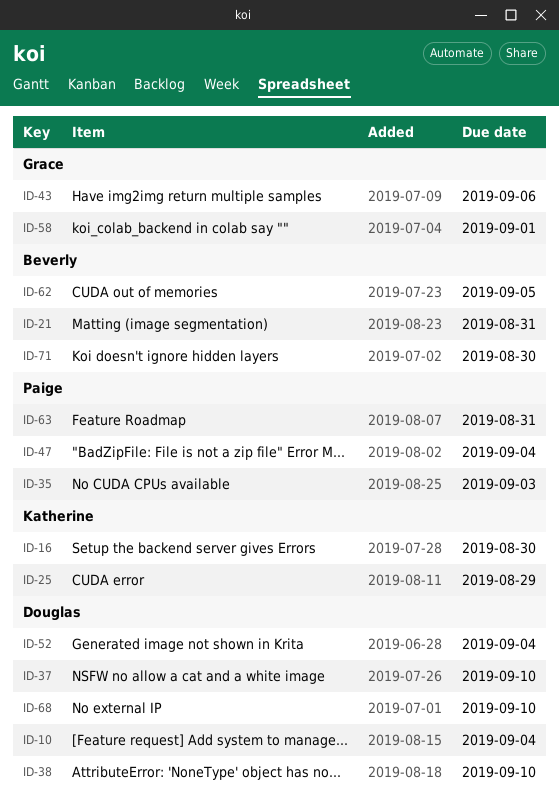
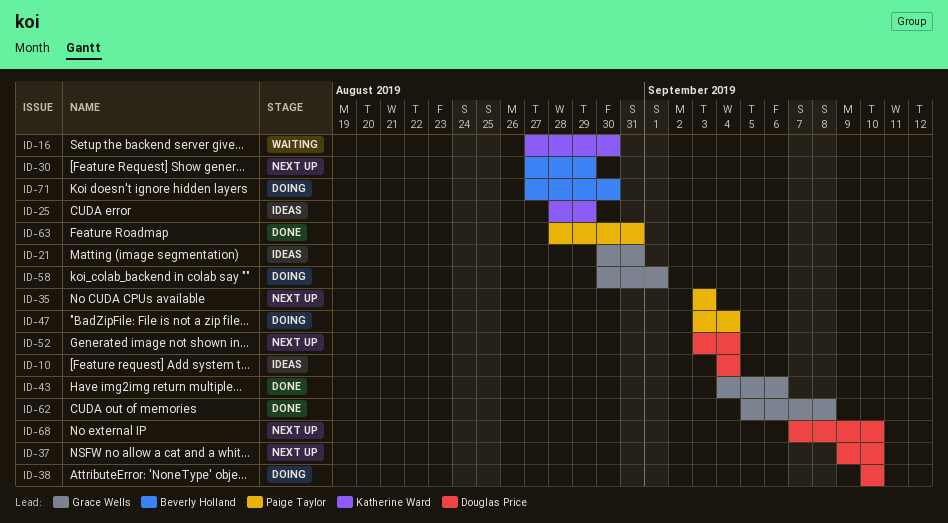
ID-21, owner: Beverly Holland -> Grace Wells
ID-30: none -> present
ID-62, owner: Beverly Holland -> Grace Wells
ID-62, due: Sep 5 -> Sep 8

